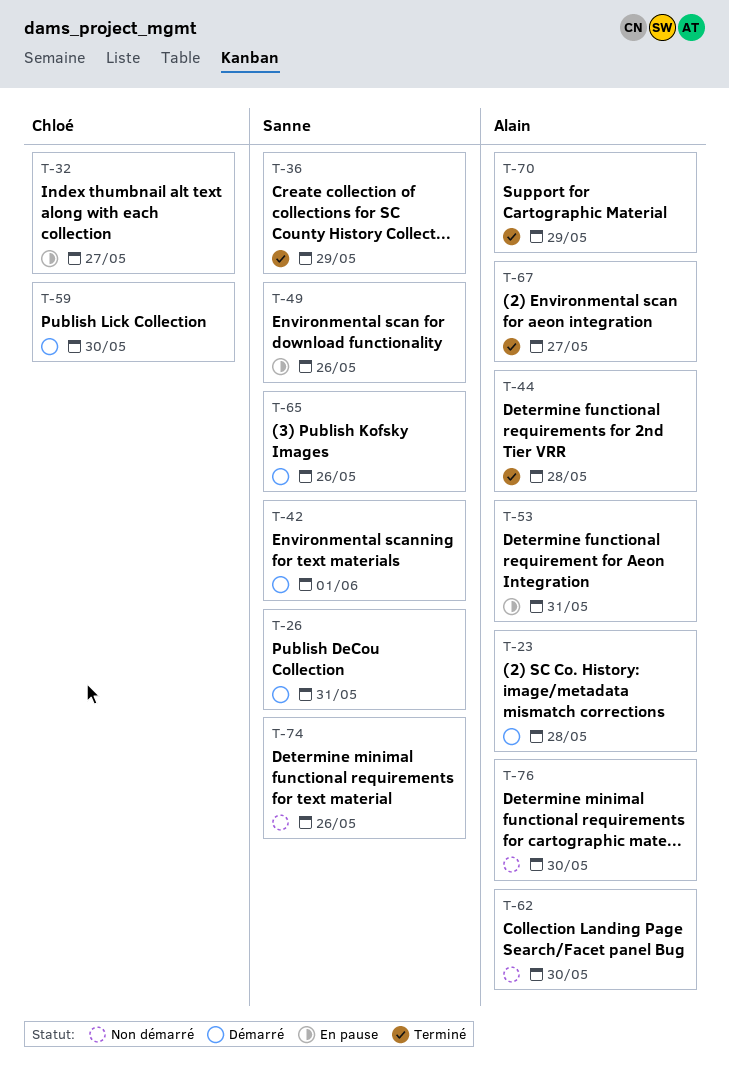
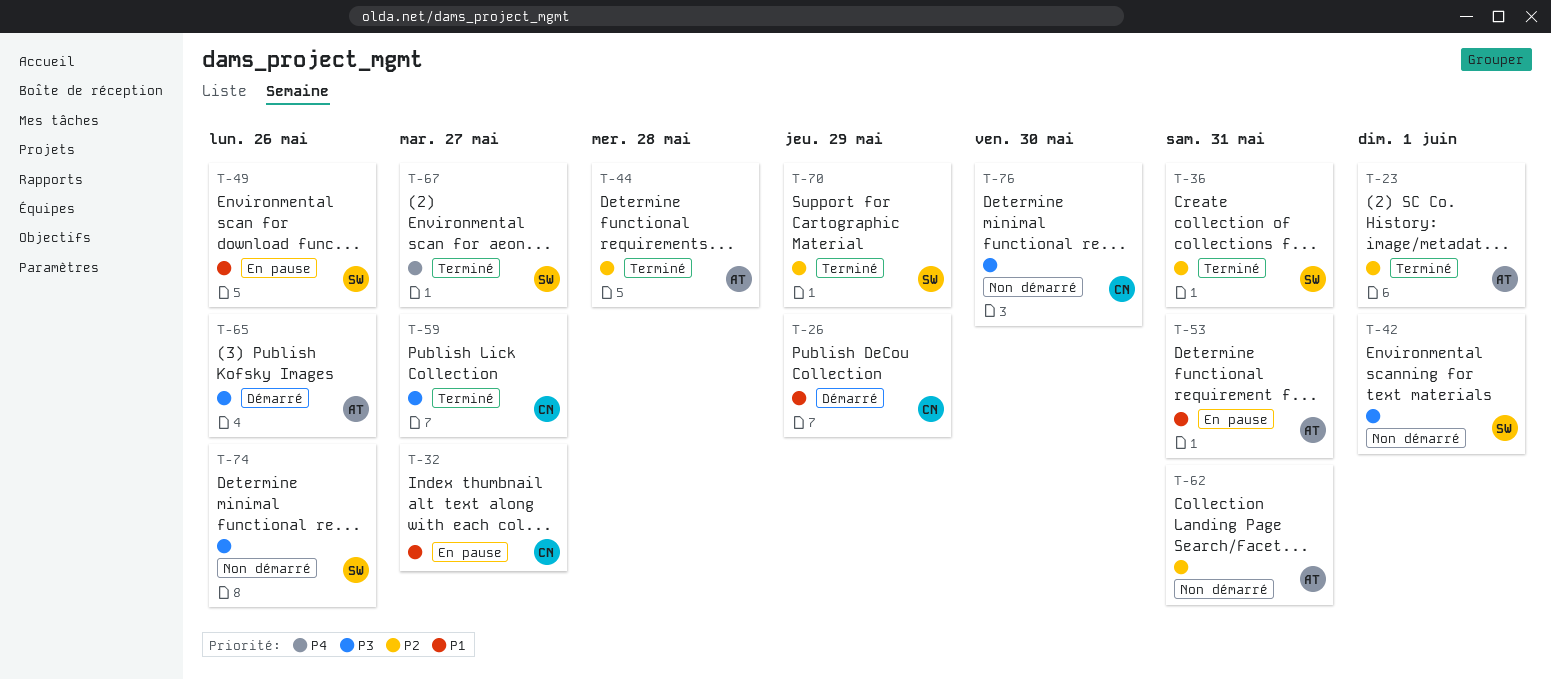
T-23, status: Démarré -> Terminé
T-23, due: May 28 -> Jun 1
T-26, owner: Sanne -> Chloé
T-26, due: May 31 -> May 29
T-36, due: May 29 -> May 31
T-42, status: Démarré -> Non démarré
T-59, status: Démarré -> Terminé
T-59, due: May 30 -> May 27
T-62, due: May 30 -> May 31
T-65, owner: Sanne -> Alain
T-67, owner: Alain -> Sanne
T-70, owner: Alain -> Sanne
T-76, owner: Alain -> Chloé

